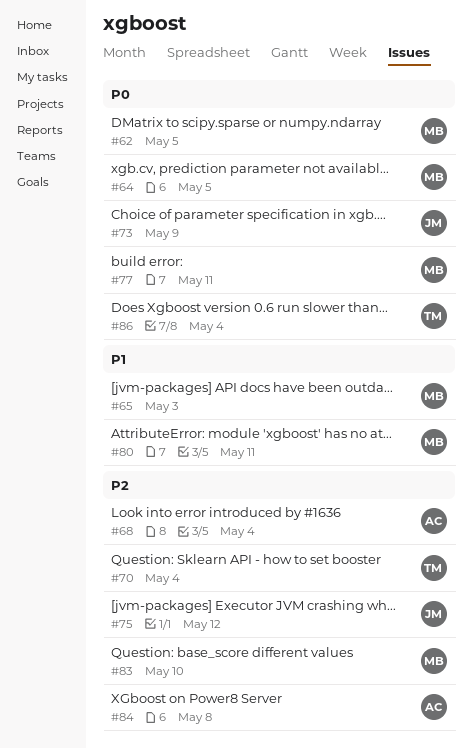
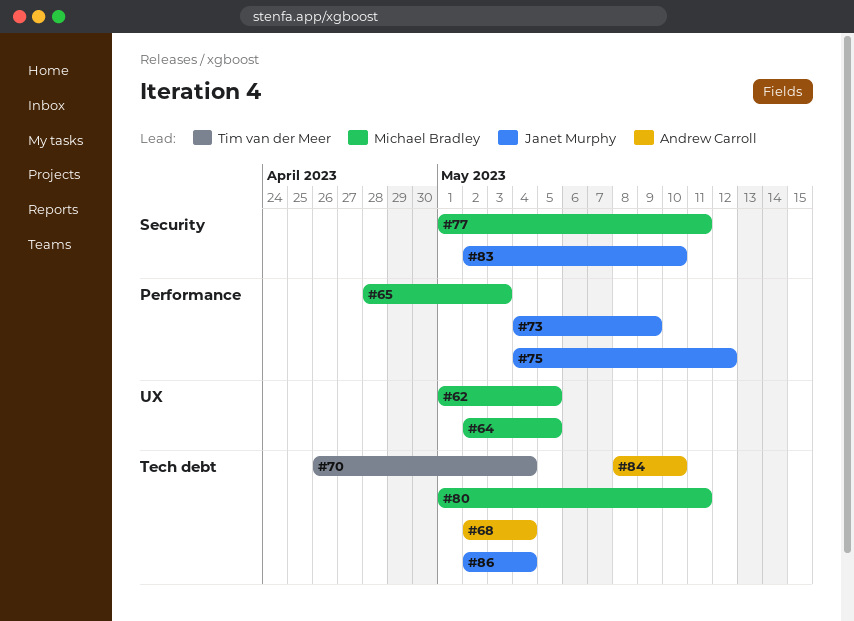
#83, owner: Michael Bradley -> Janet Murphy
#84, due: May 8 -> May 10
#86, owner: Tim van der Meer -> Janet Murphy

